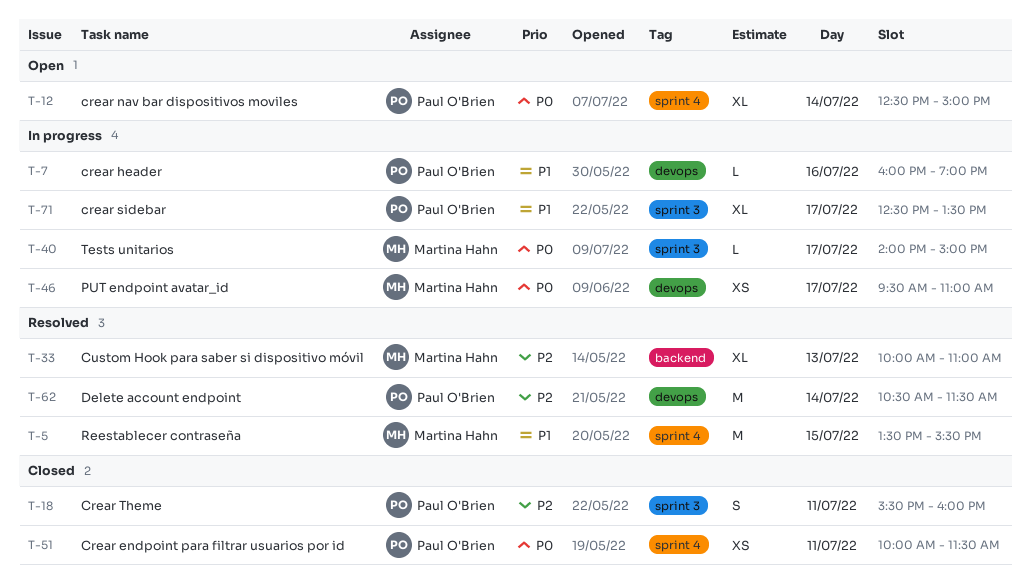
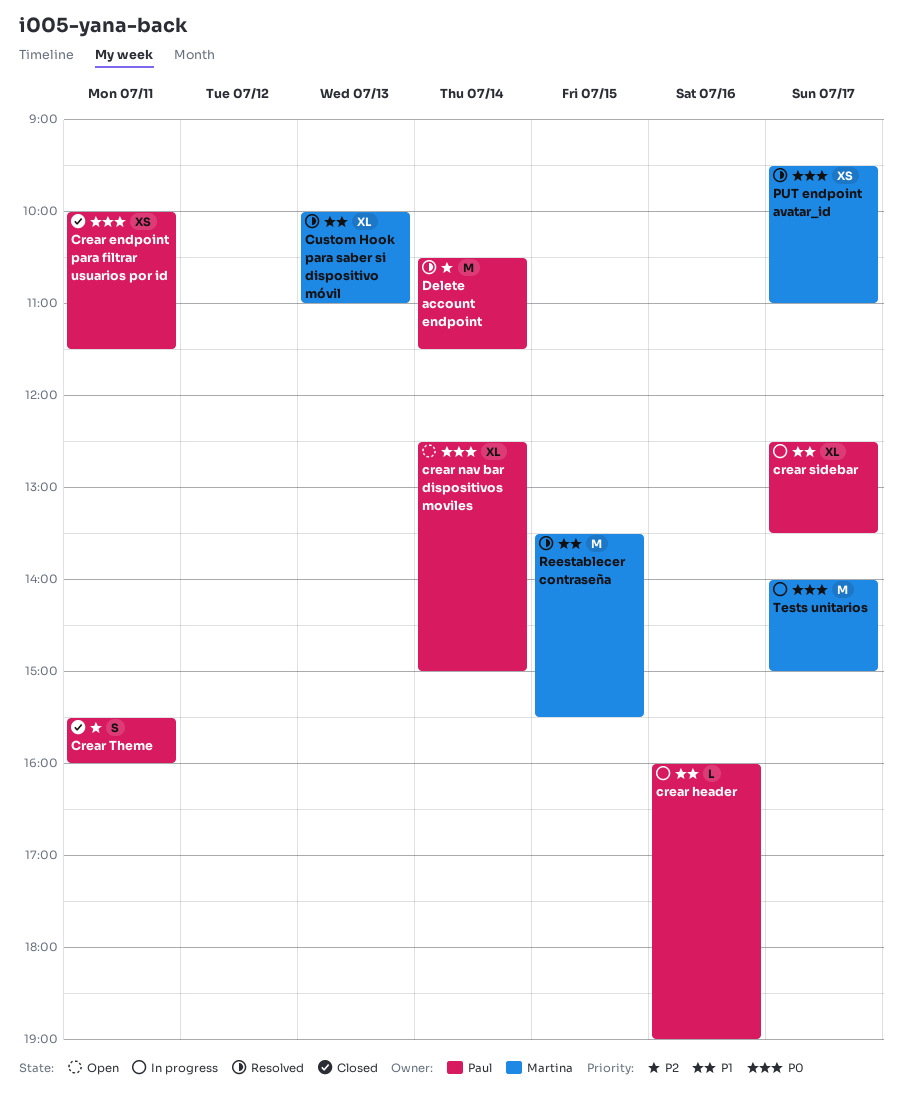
Custom Hook para saber si dispositivo móvil, priority: P2 -> P1
PUT endpoint avatar_id, status: In progress -> Resolved
Tests unitarios, estimate: L -> M

